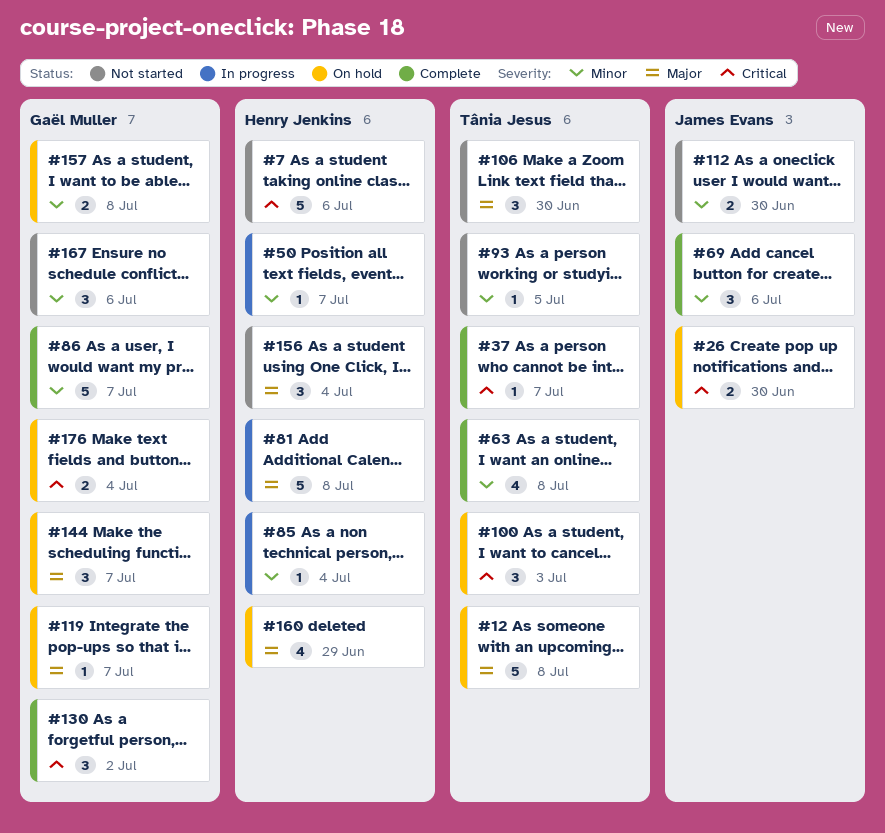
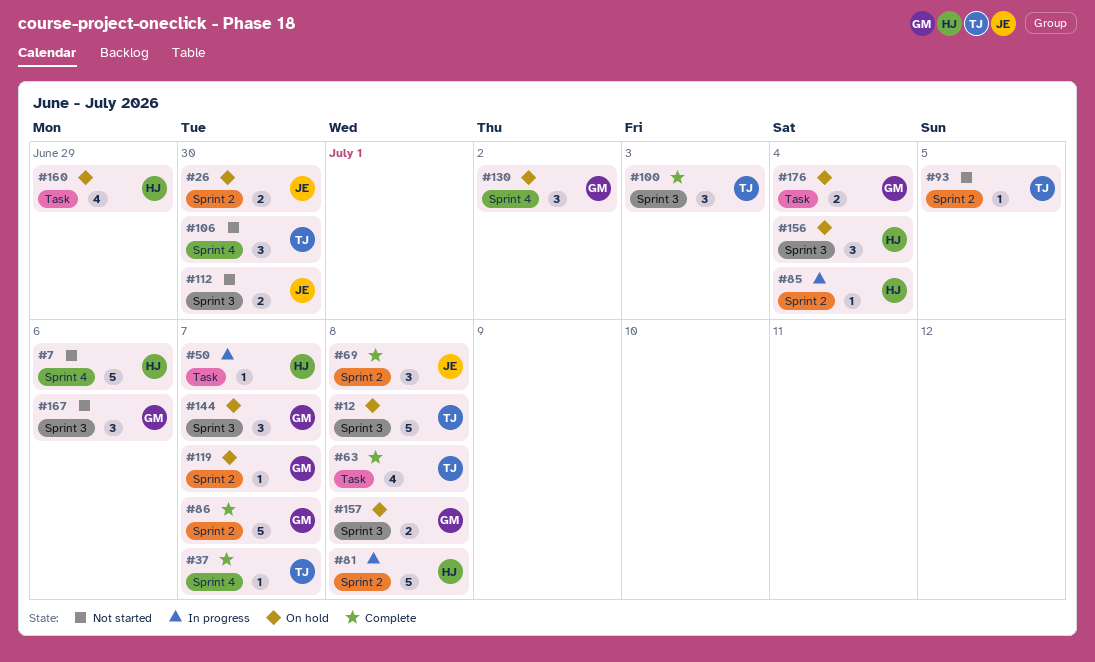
#69, due: Jul 6 -> Jul 8
#100, status: On hold -> Complete
#130, status: Complete -> On hold
#156, status: Not started -> On hold

